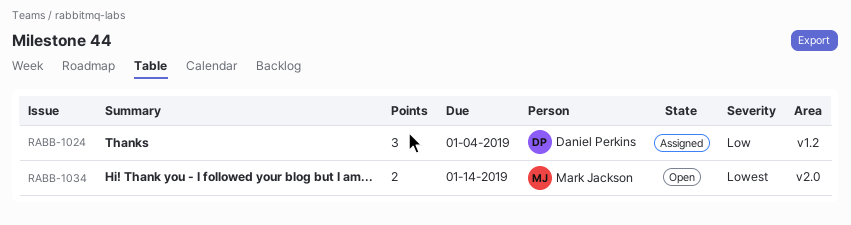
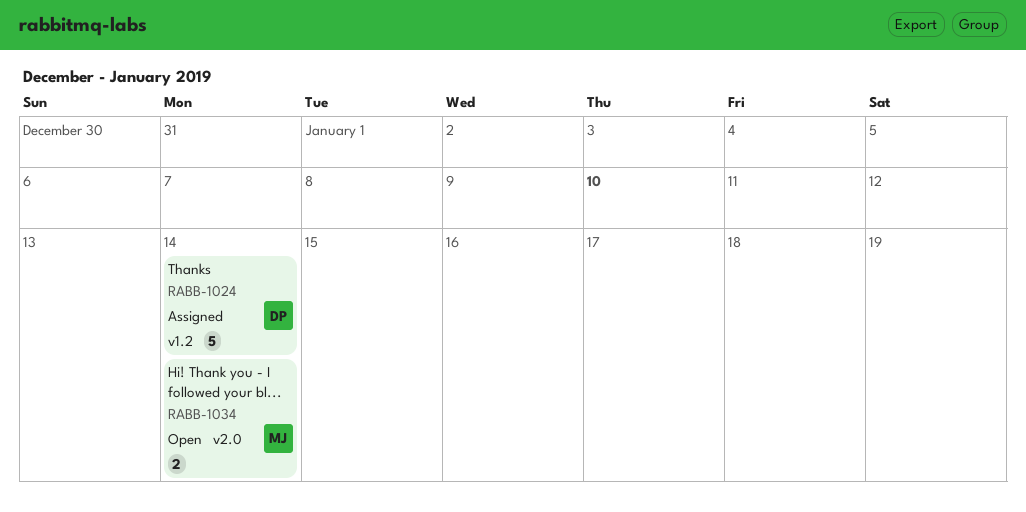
RABB-1024, estimate: 3 -> 5
RABB-1024, due: Jan 4 -> Jan 14

